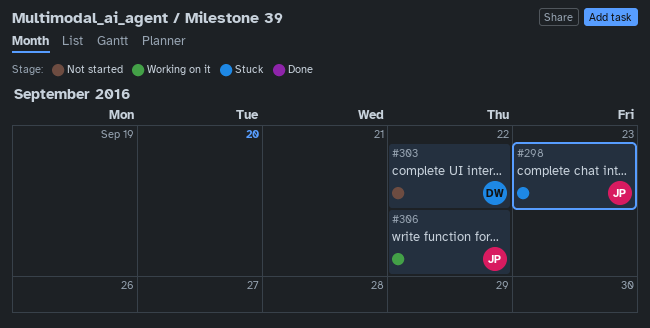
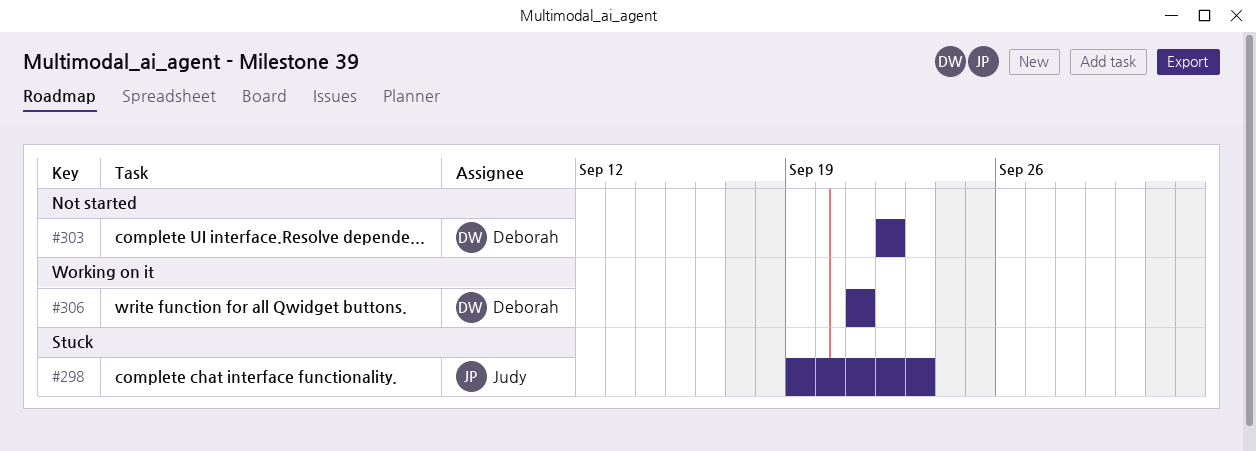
#306, owner: Judy -> Deborah
#306, due: Sep 22 -> Sep 21

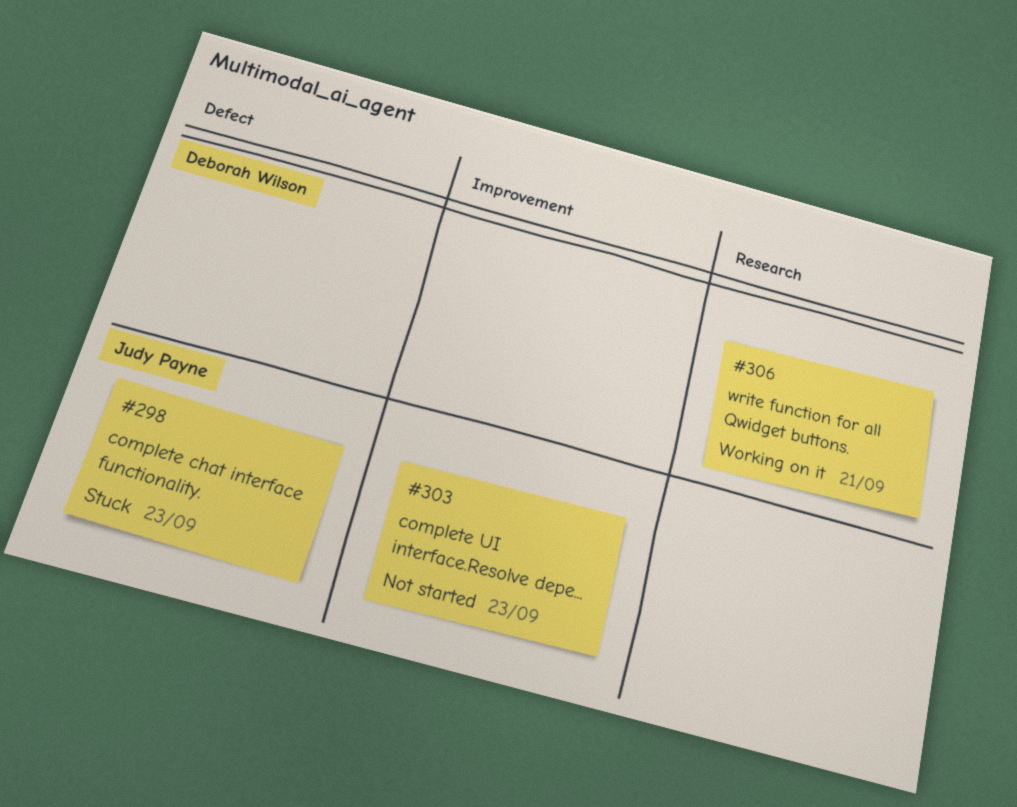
#303, owner: Deborah Wilson -> Judy Payne
#303, due: Sep 22 -> Sep 23

